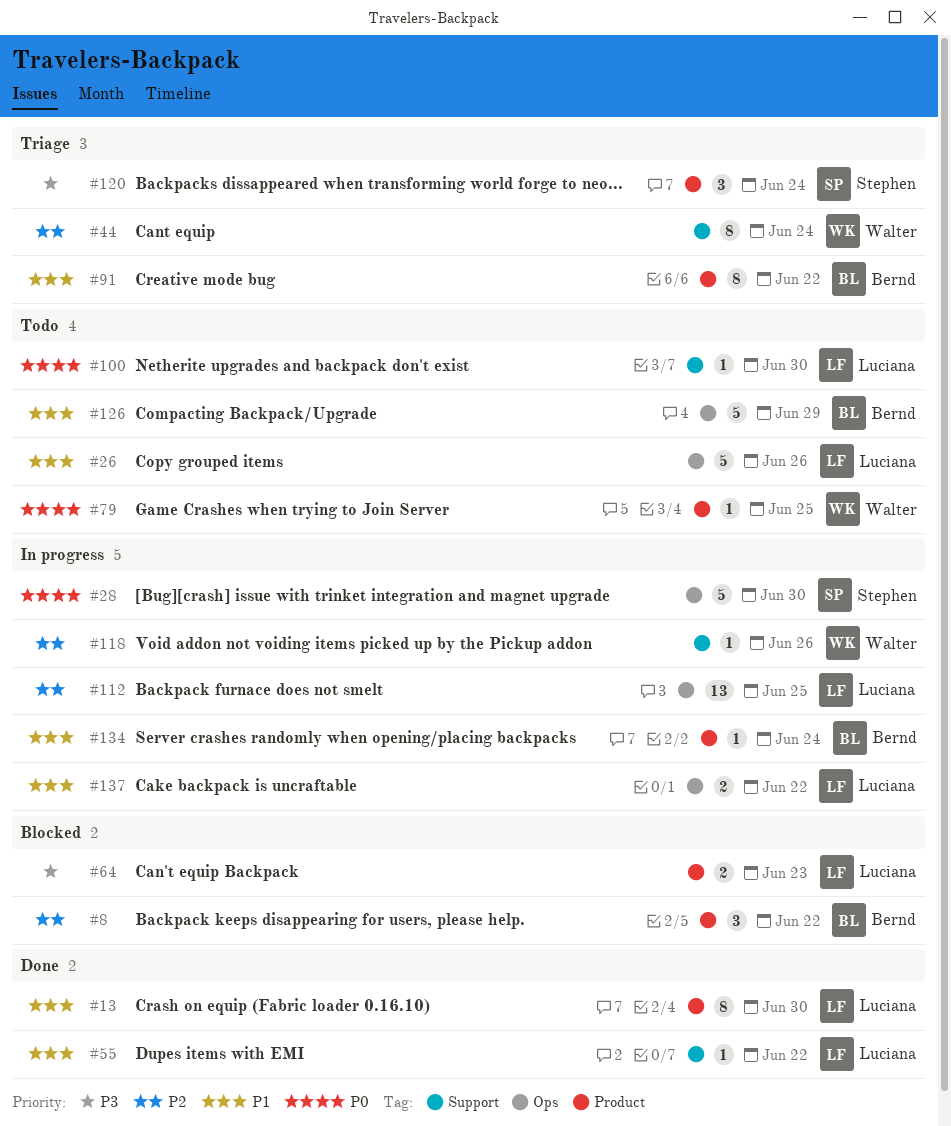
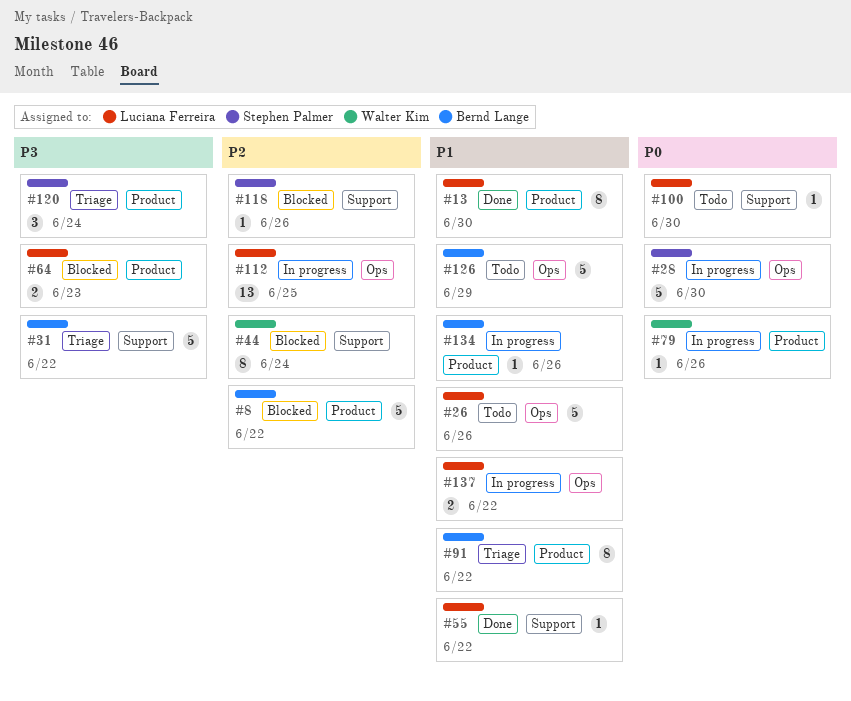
#8, estimate: 3 -> 5
#31: none -> present
#44, status: Triage -> Blocked
#79, status: Todo -> In progress
#79, due: Jun 25 -> Jun 26
#118, status: In progress -> Blocked
#118, owner: Walter Kim -> Stephen Palmer
#134, due: Jun 24 -> Jun 26

